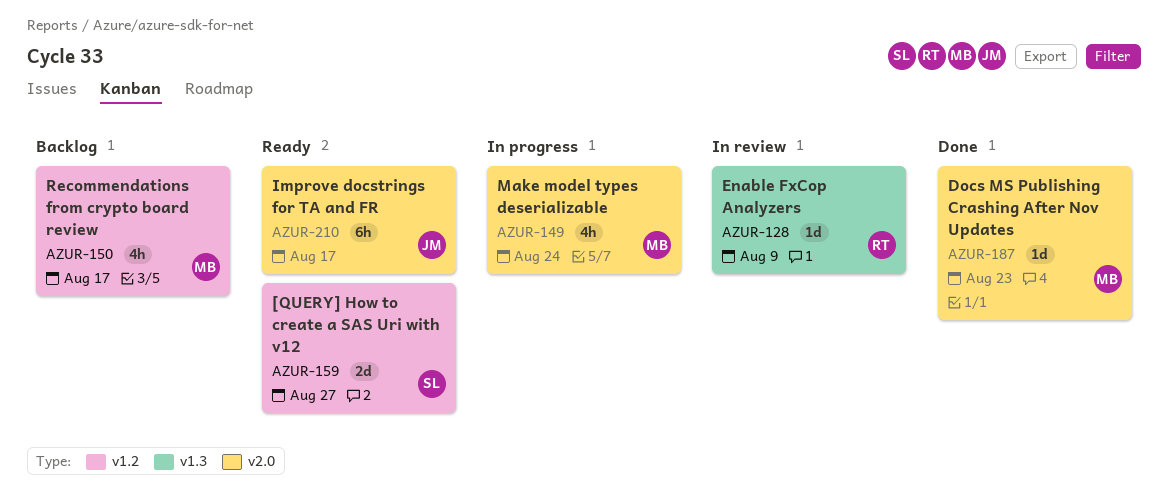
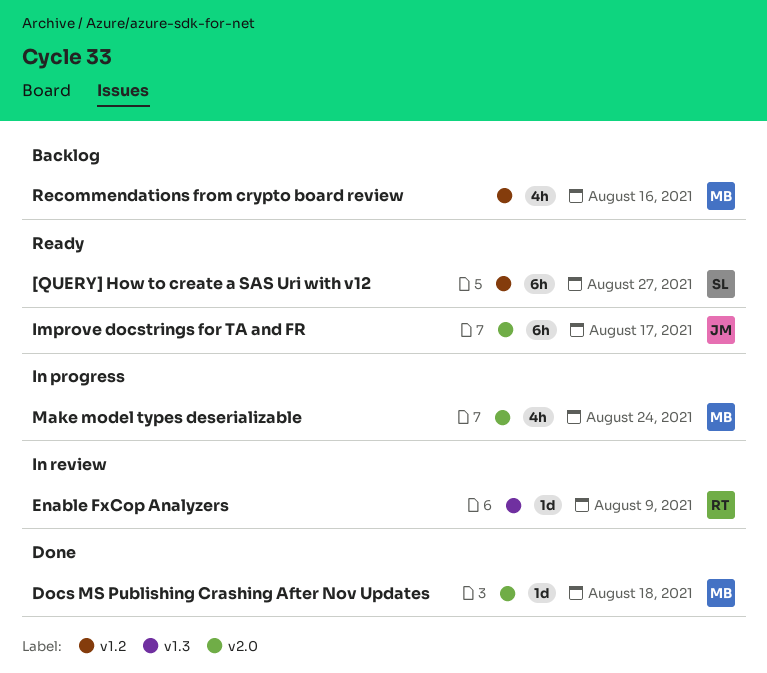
[QUERY] How to create a SAS Uri with v12, estimate: 2d -> 6h
Docs MS Publishing Crashing After Nov Updates, due: Aug 23 -> Aug 18
Recommendations from crypto board review, due: Aug 17 -> Aug 16

